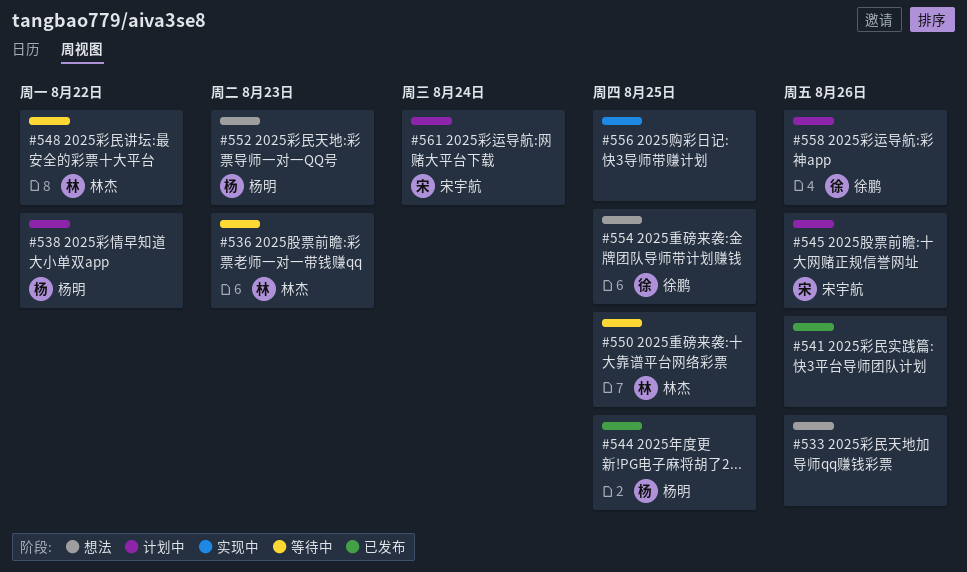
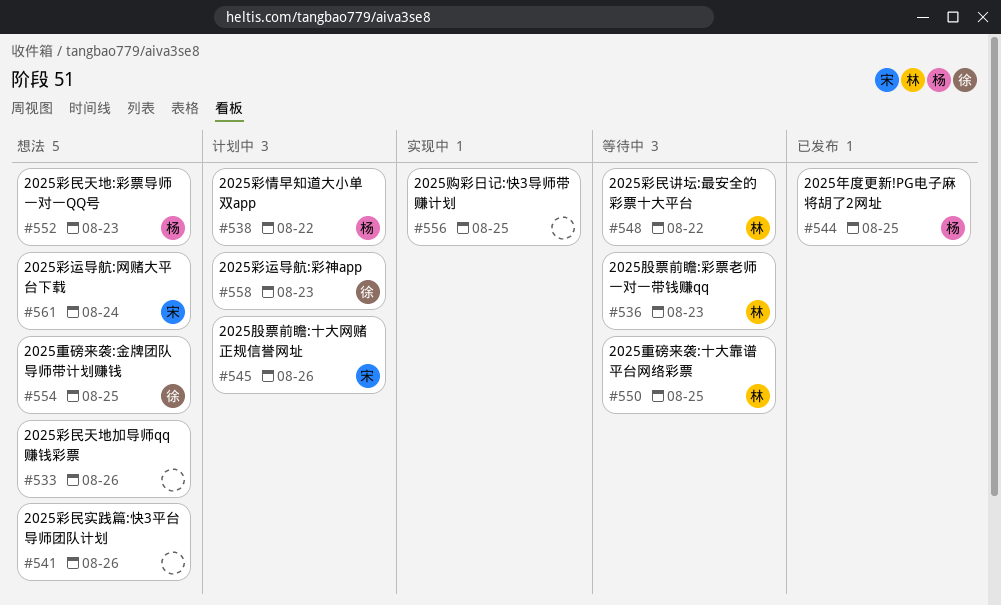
#541, status: 已发布 -> 想法
#558, due: Aug 26 -> Aug 23
#561, status: 计划中 -> 想法

